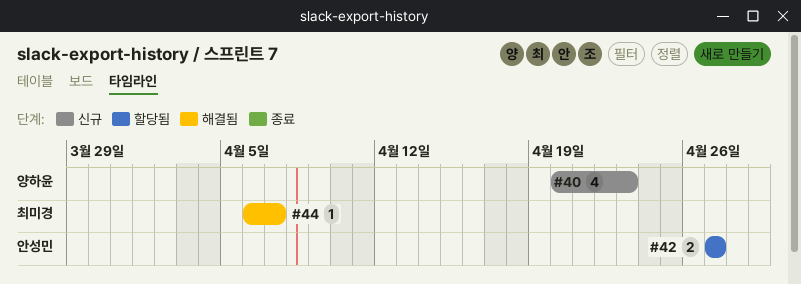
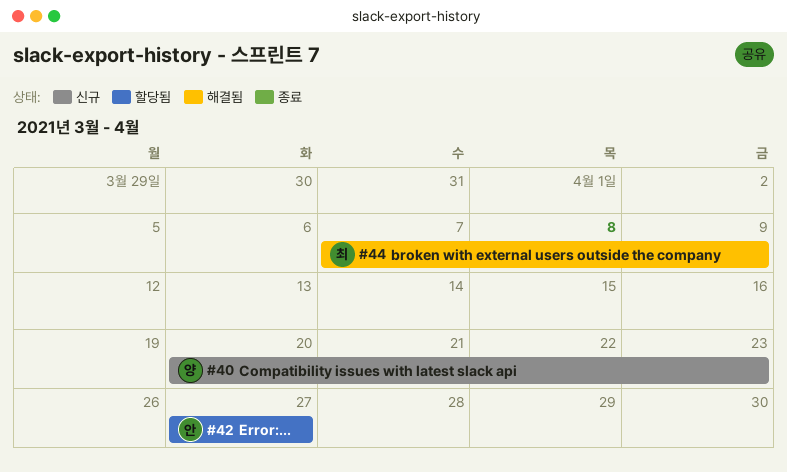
#44, start: Apr 6 -> Apr 7
#44, due: Apr 7 -> Apr 9

